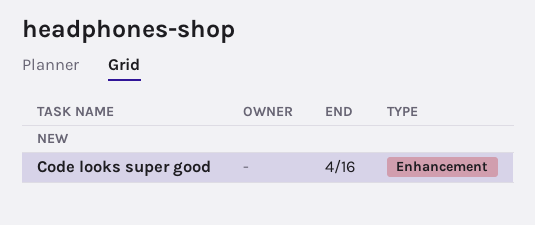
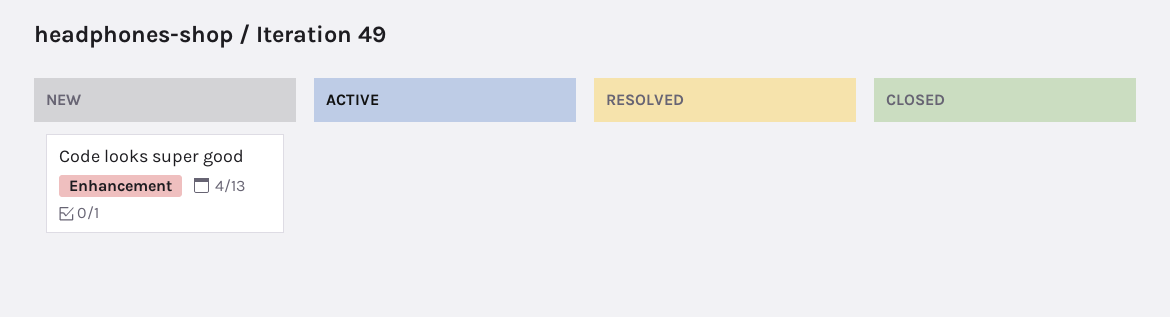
Code looks super good, due: Apr 16 -> Apr 13

